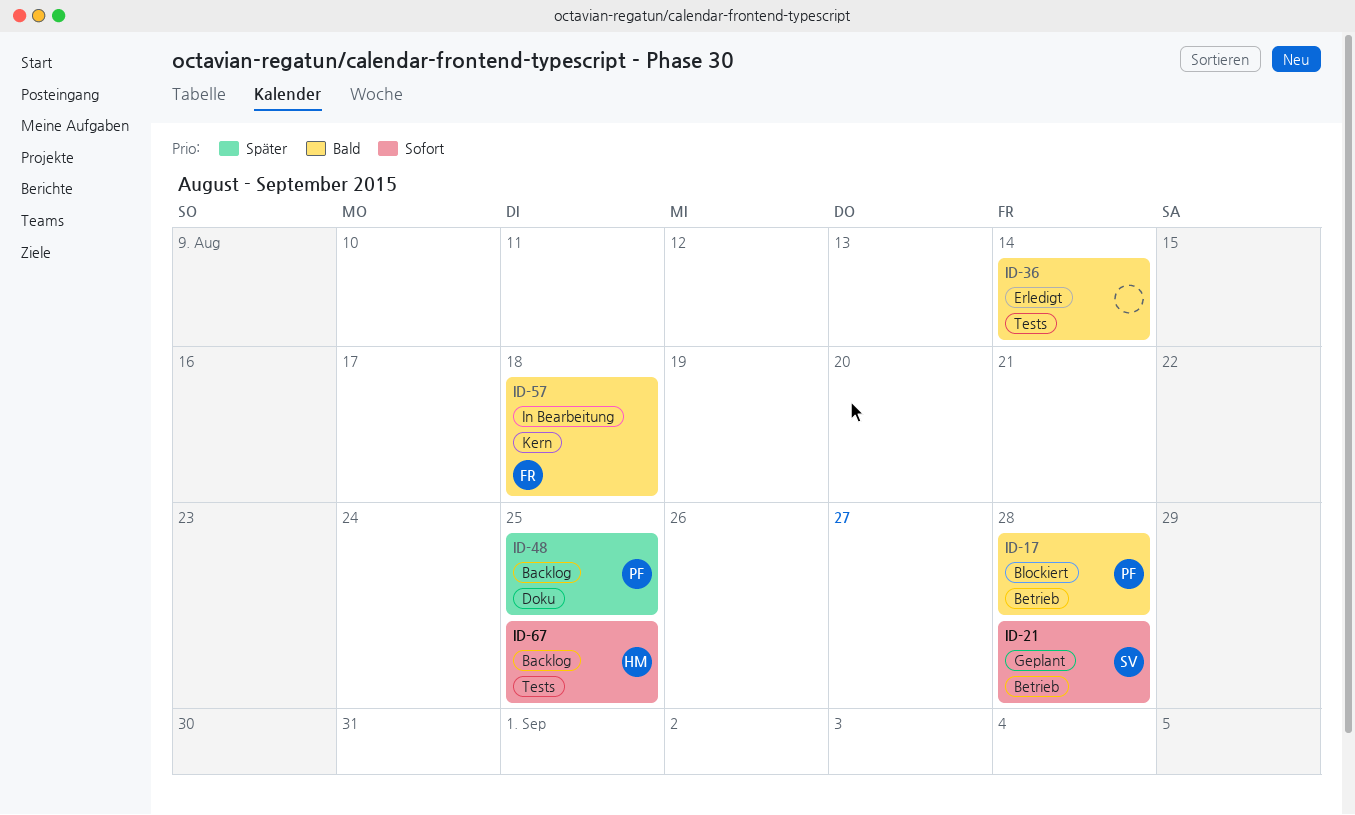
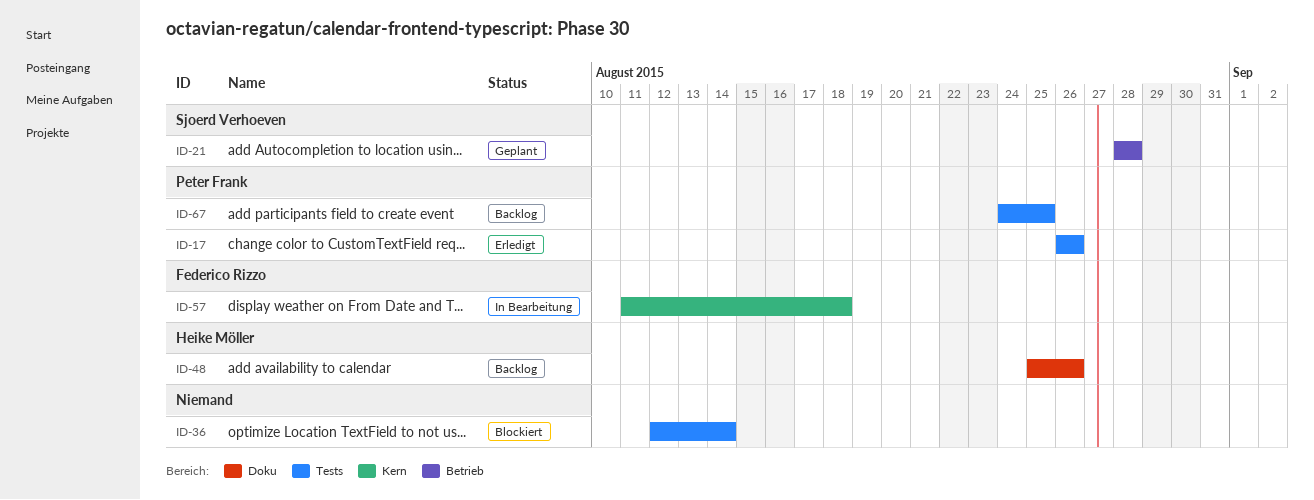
ID-17, status: Blockiert -> Erledigt
ID-17, label: Betrieb -> Tests
ID-17, due: Aug 28 -> Aug 26
ID-36, status: Erledigt -> Blockiert
ID-48, owner: Peter Frank -> Heike Möller
ID-48, due: Aug 25 -> Aug 26
ID-67, owner: Heike Möller -> Peter Frank

